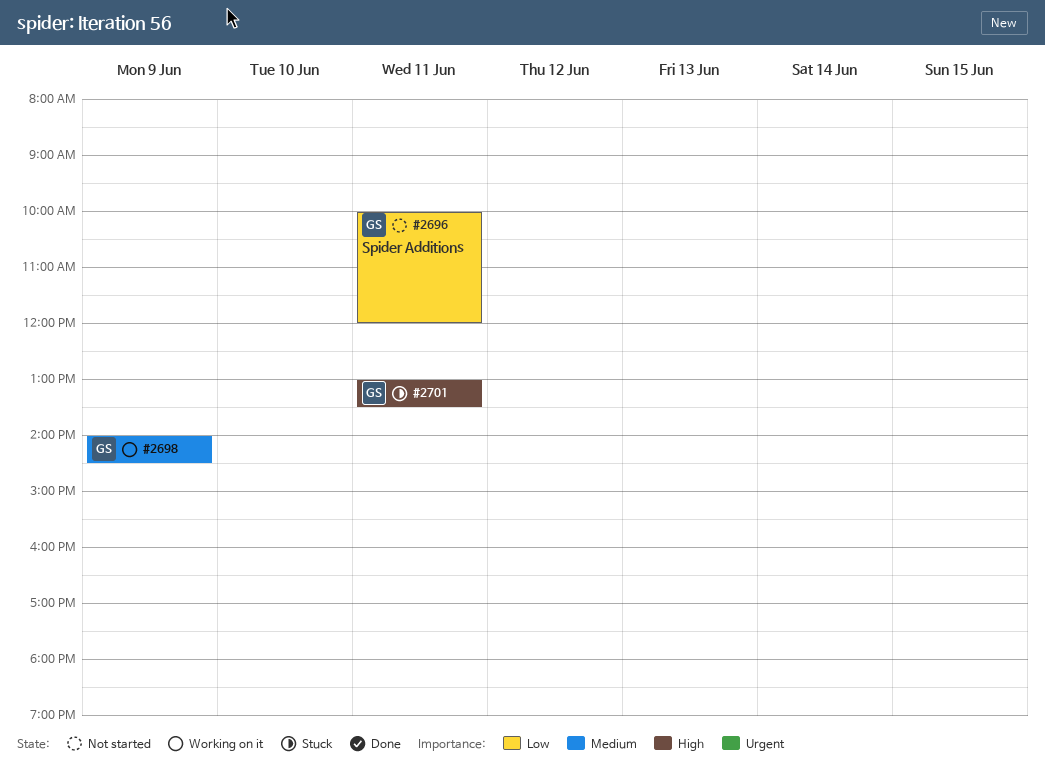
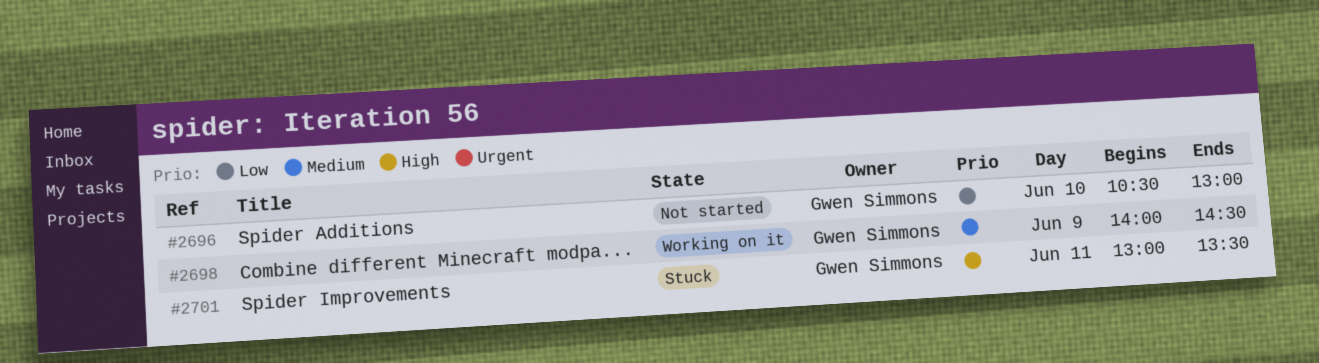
#2696, day: Jun 11 -> Jun 10
#2696, begins: 10:00 -> 10:30
#2696, ends: 12:00 -> 13:00

